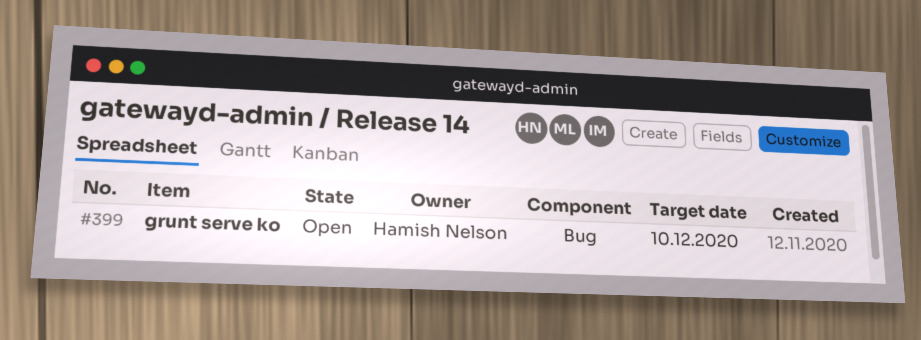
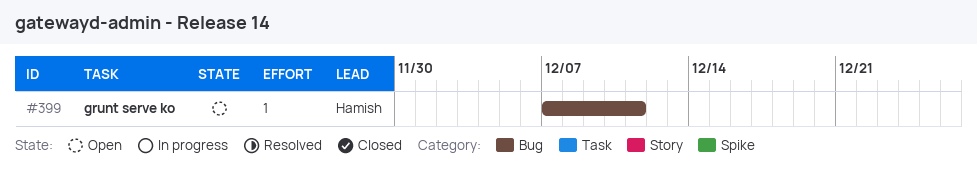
#399, due: Dec 10 -> Dec 11

